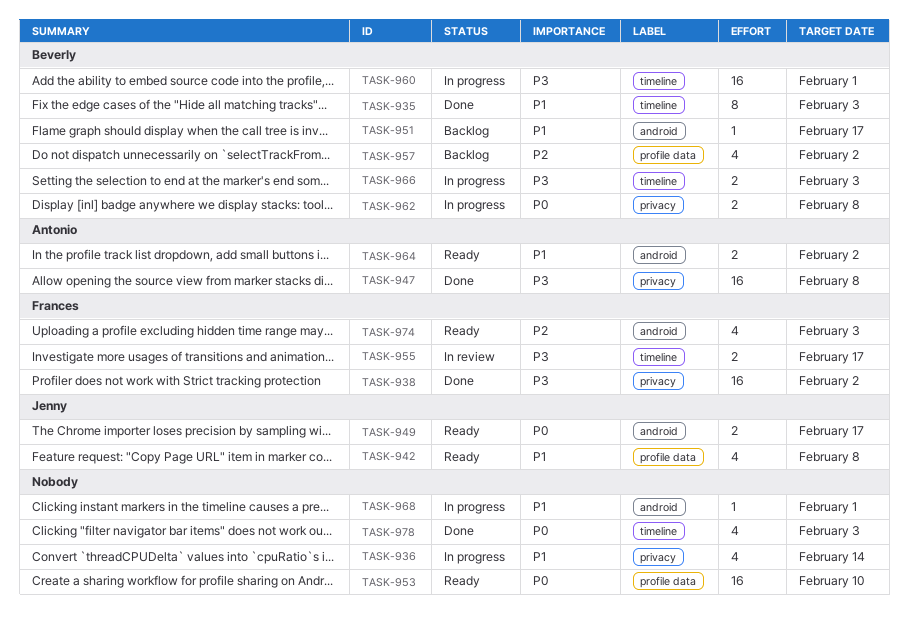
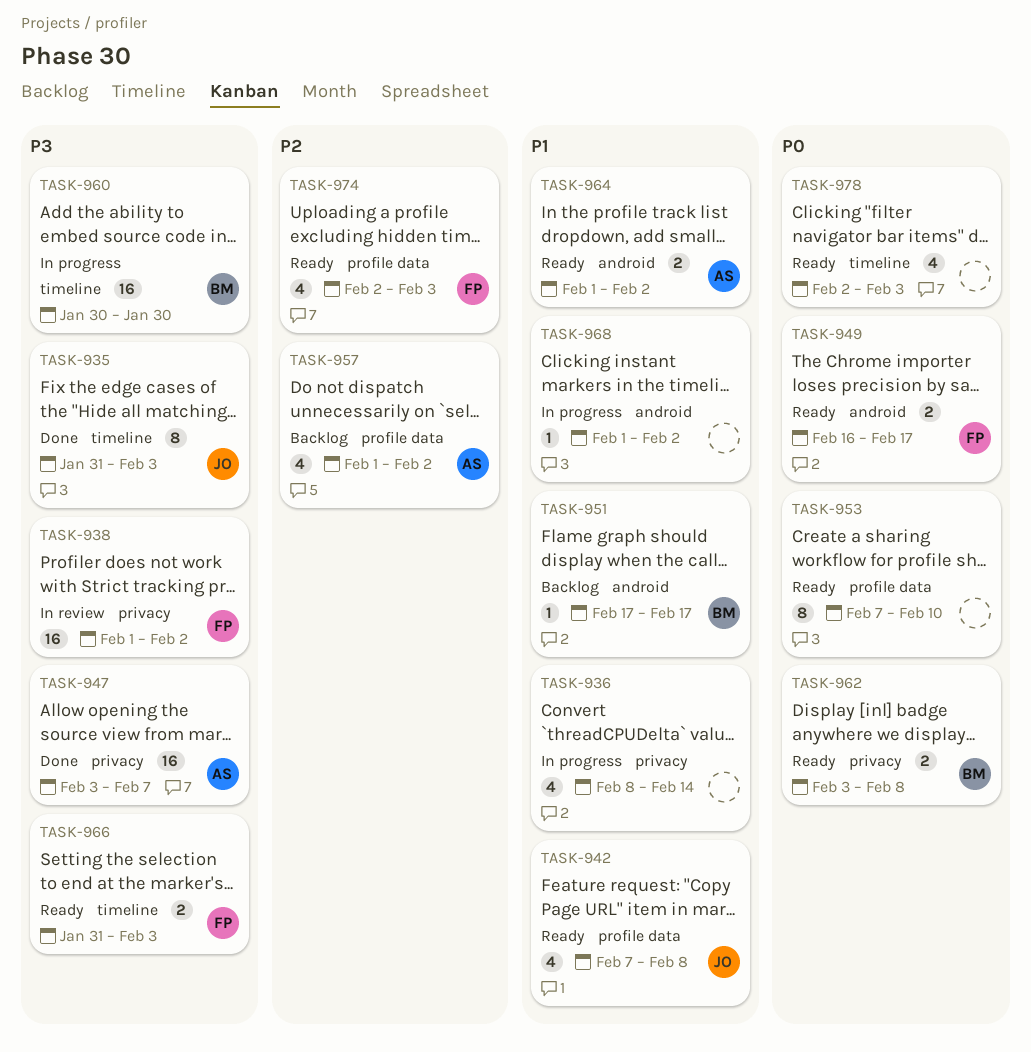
TASK-935, owner: Beverly -> Jenny
TASK-935, priority: P1 -> P3
TASK-938, status: Done -> In review
TASK-947, due: Feb 8 -> Feb 7
TASK-949, owner: Jenny -> Frances
TASK-953, estimate: 16 -> 8
TASK-955: present -> none
TASK-957, owner: Beverly -> Antonio
TASK-960, due: Feb 1 -> Jan 30
TASK-962, status: In progress -> Ready
TASK-966, status: In progress -> Ready
TASK-966, owner: Beverly -> Frances
TASK-968, due: Feb 1 -> Feb 2
TASK-974, label: android -> profile data
TASK-978, status: Done -> Ready

